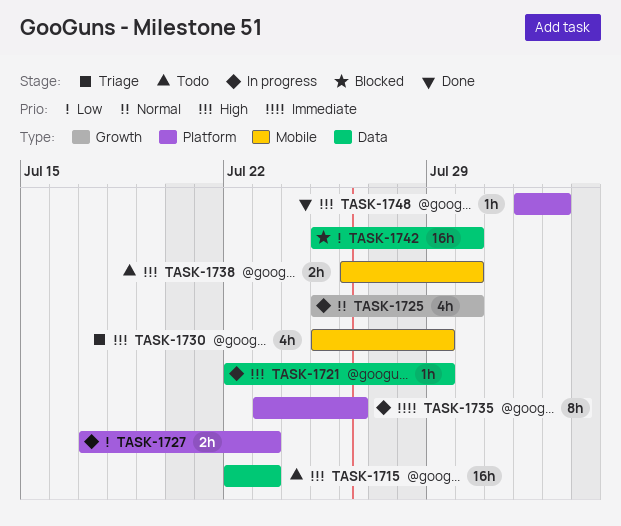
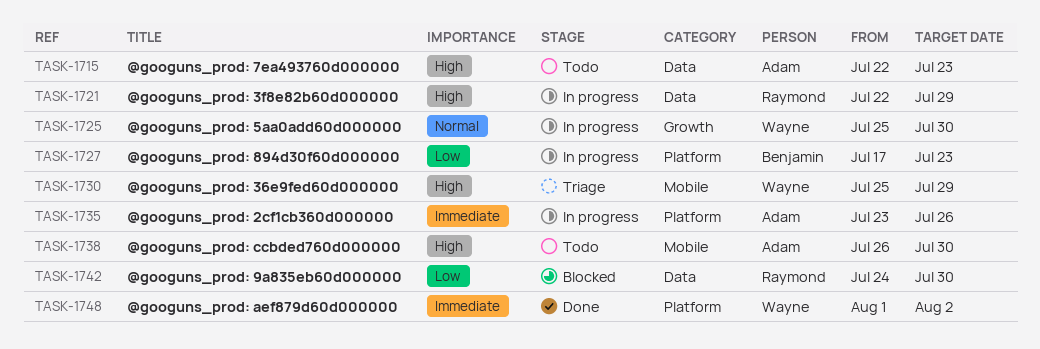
TASK-1742, start: Jul 25 -> Jul 24
TASK-1748, priority: High -> Immediate

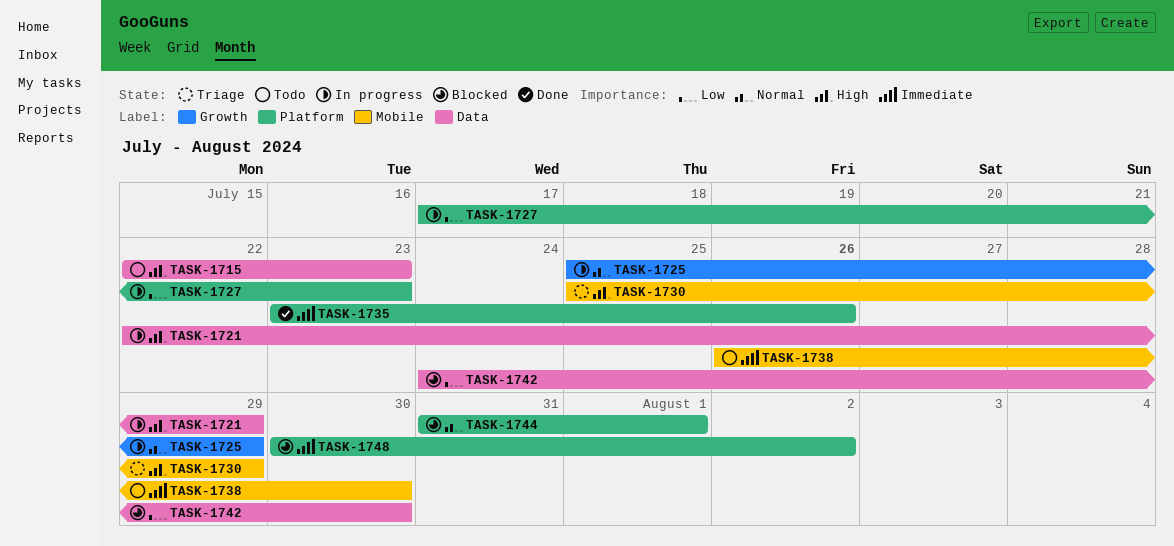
TASK-1725, due: Jul 30 -> Jul 29
TASK-1735, status: In progress -> Done
TASK-1738, priority: High -> Immediate
TASK-1744: none -> present
TASK-1748, status: Done -> Blocked
TASK-1748, start: Aug 1 -> Jul 30

